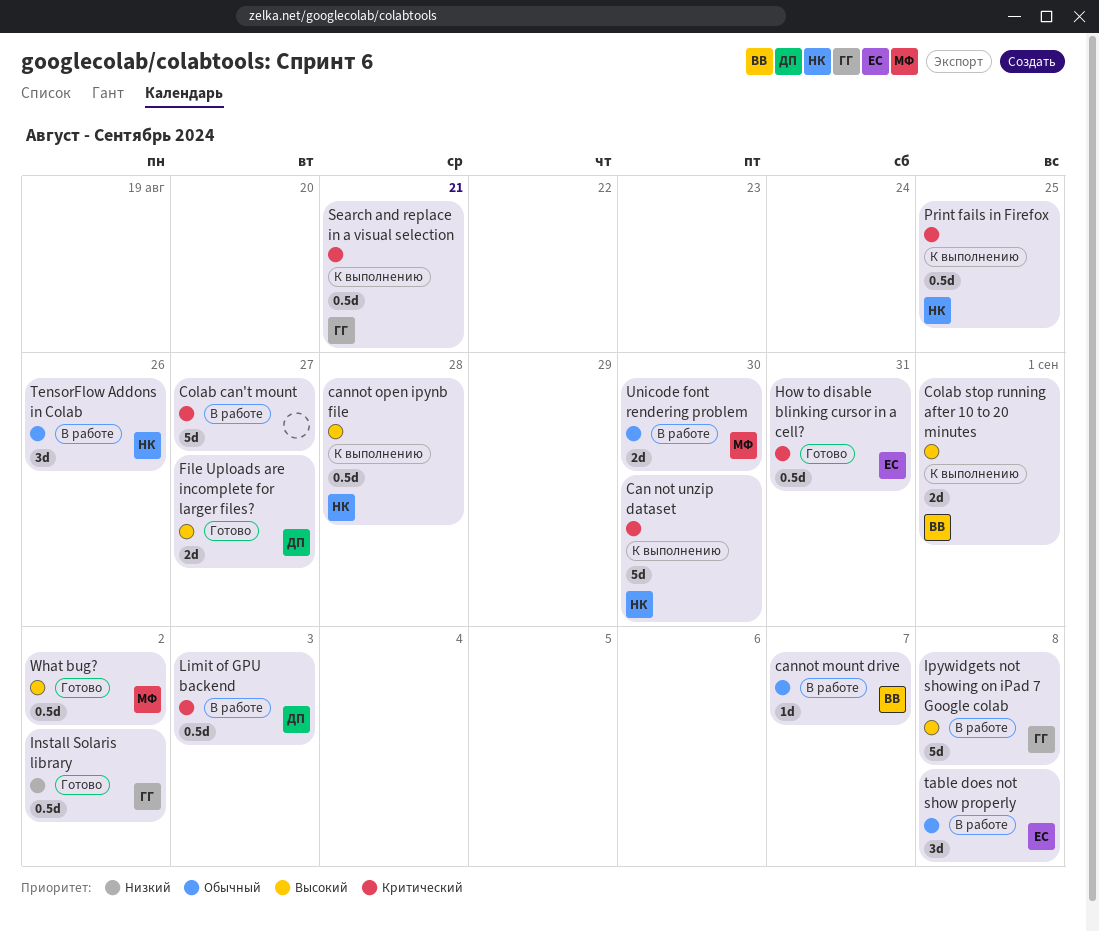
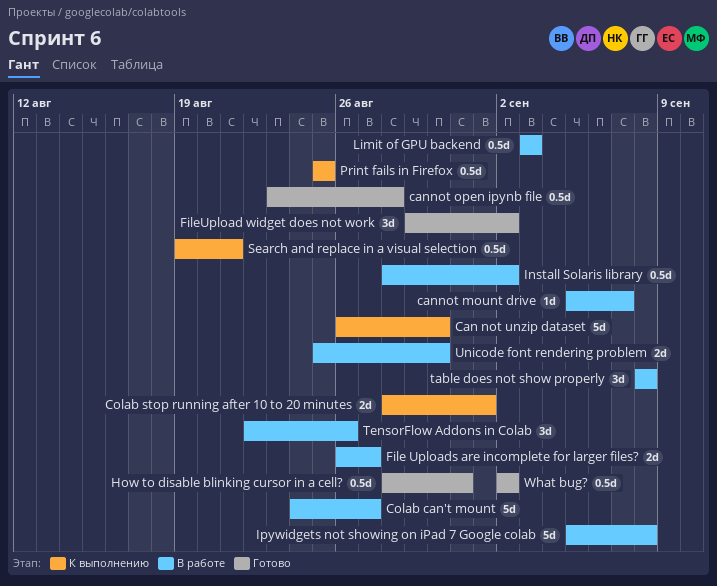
cannot open ipynb file, status: К выполнению -> Готово
File Uploads are incomplete for larger files?, status: Готово -> В работе
FileUpload widget does not work: none -> present
Install Solaris library, status: Готово -> В работе

